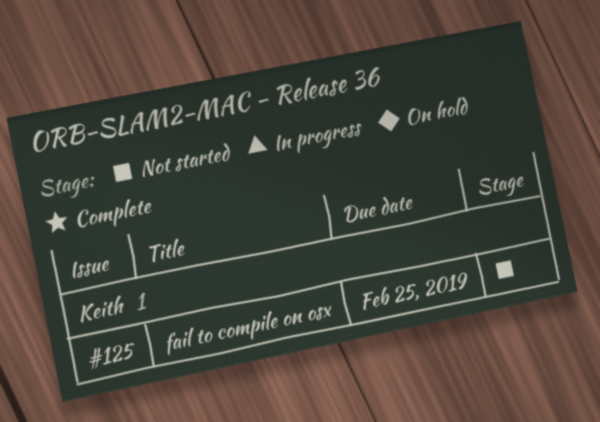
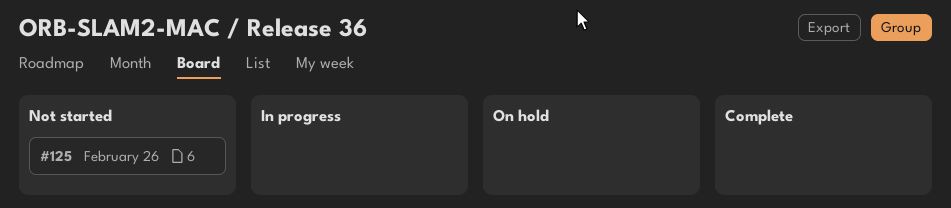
#125, due: Feb 25 -> Feb 26

